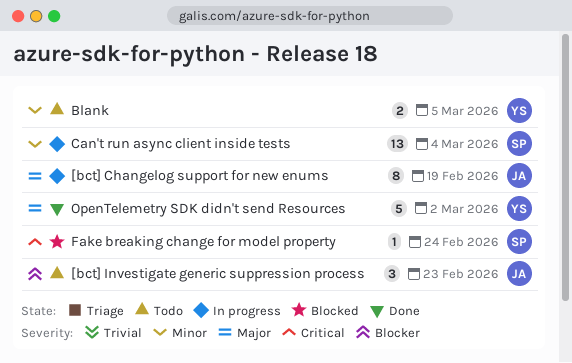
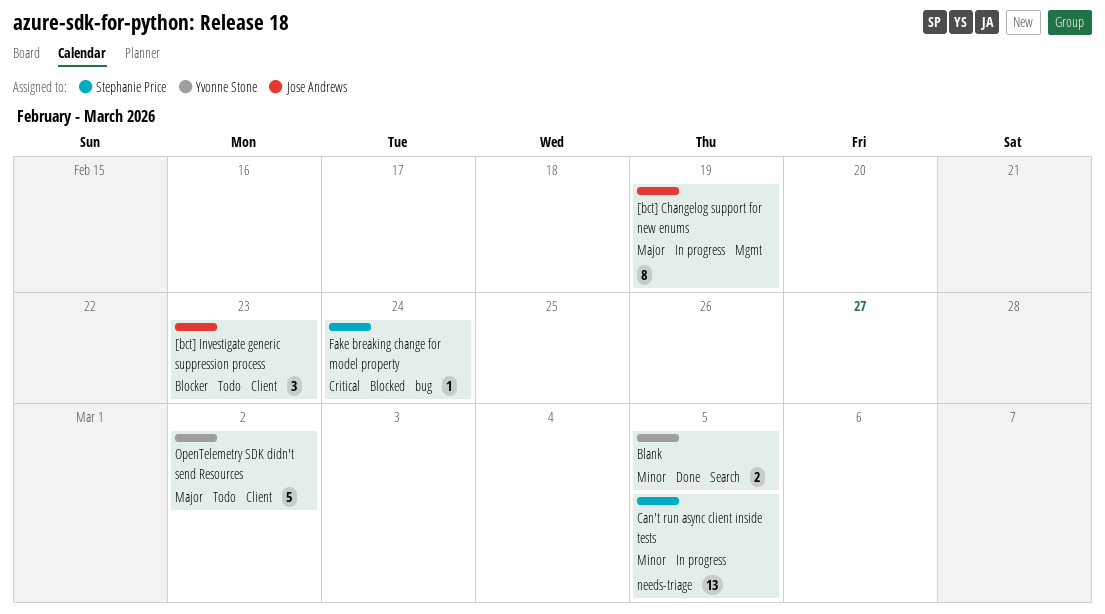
Blank, status: Todo -> Done
Can't run async client inside tests, due: Mar 4 -> Mar 5
OpenTelemetry SDK didn't send Resources, status: Done -> Todo

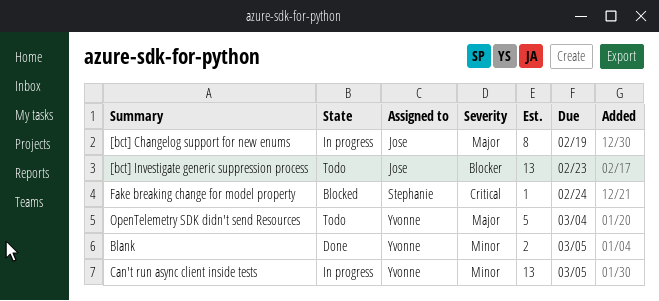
[bct] Investigate generic suppression process, estimate: 3 -> 13
Can't run async client inside tests, owner: Stephanie Price -> Yvonne Stone
OpenTelemetry SDK didn't send Resources, due: Mar 2 -> Mar 4

